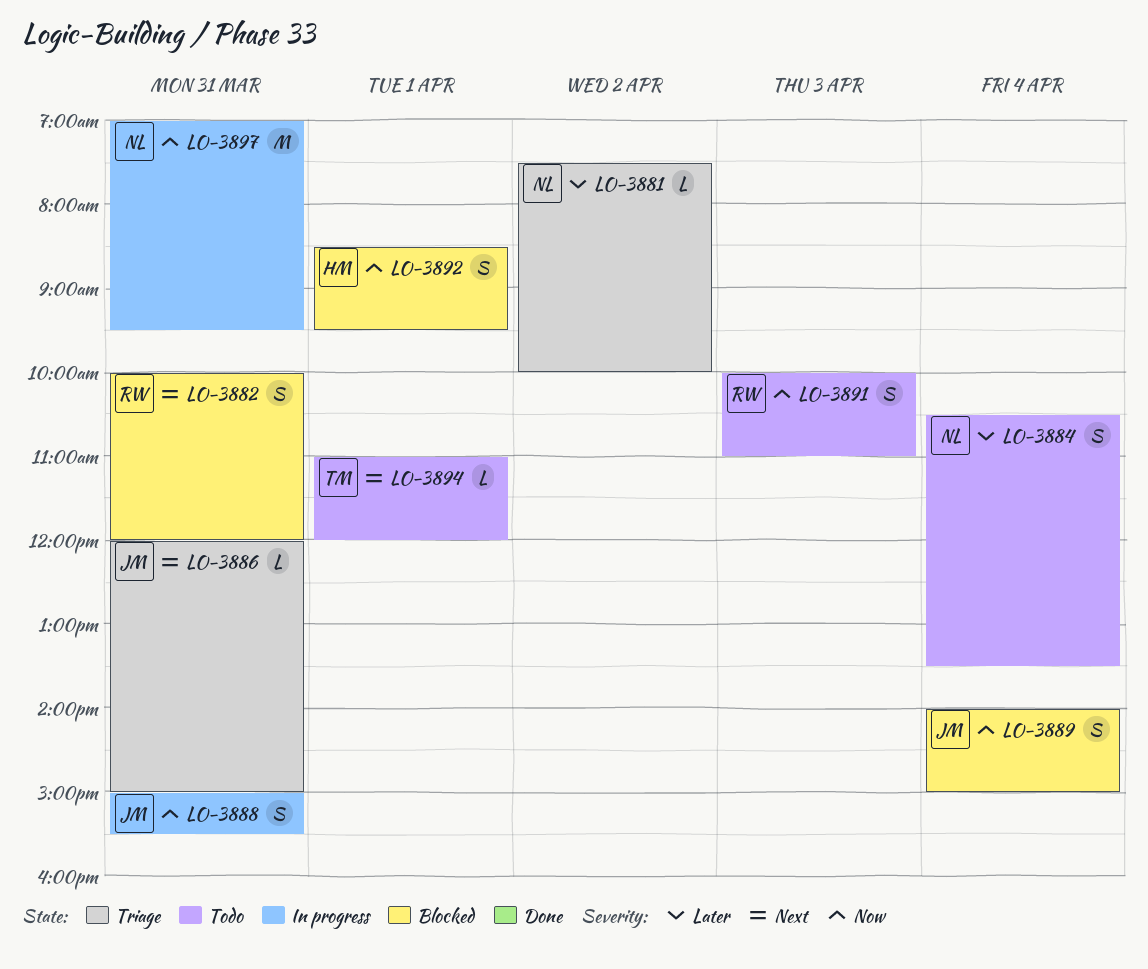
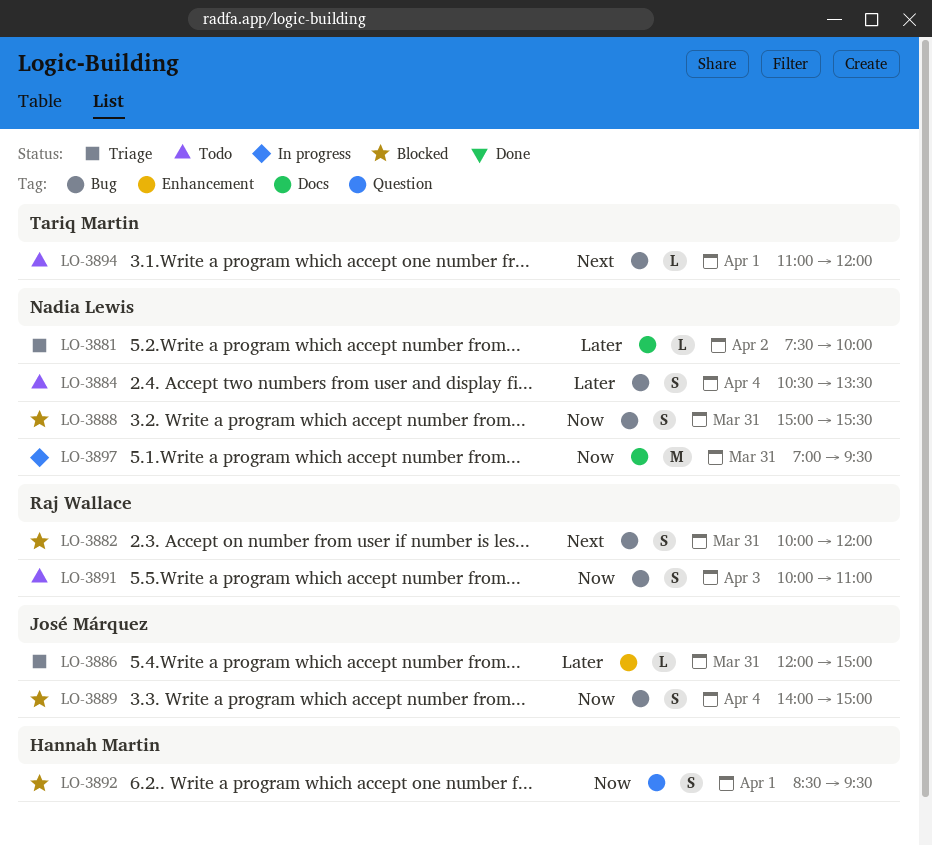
LO-3886, priority: Next -> Later
LO-3888, status: In progress -> Blocked
LO-3888, owner: José Márquez -> Nadia Lewis

